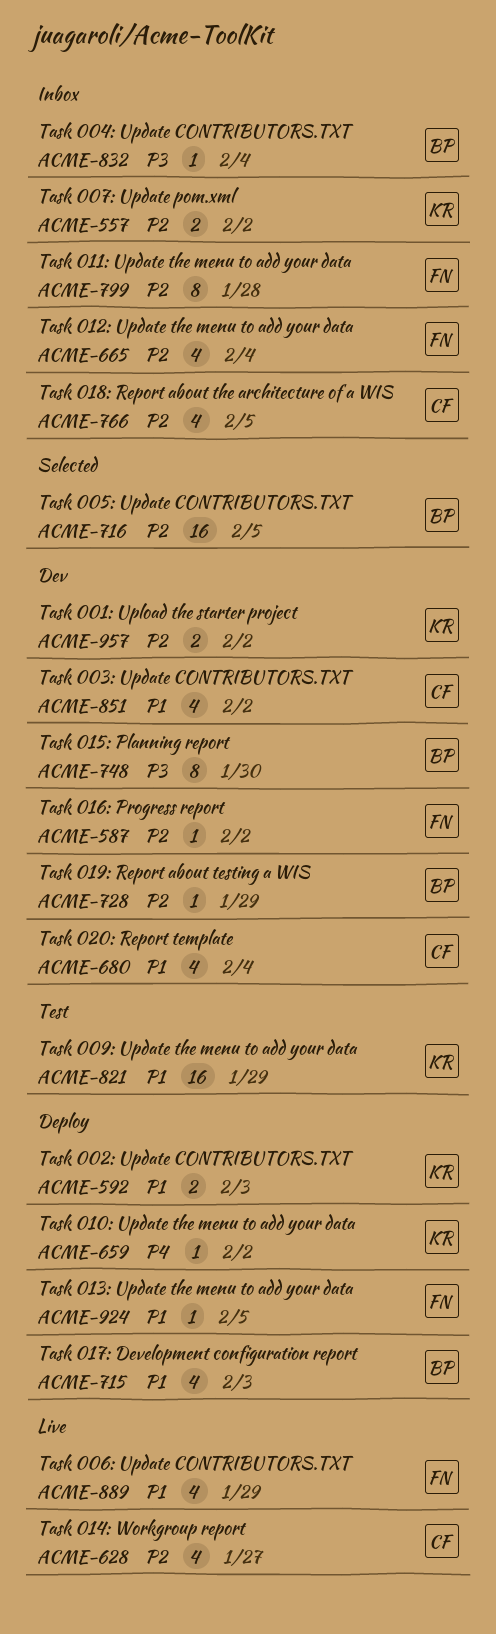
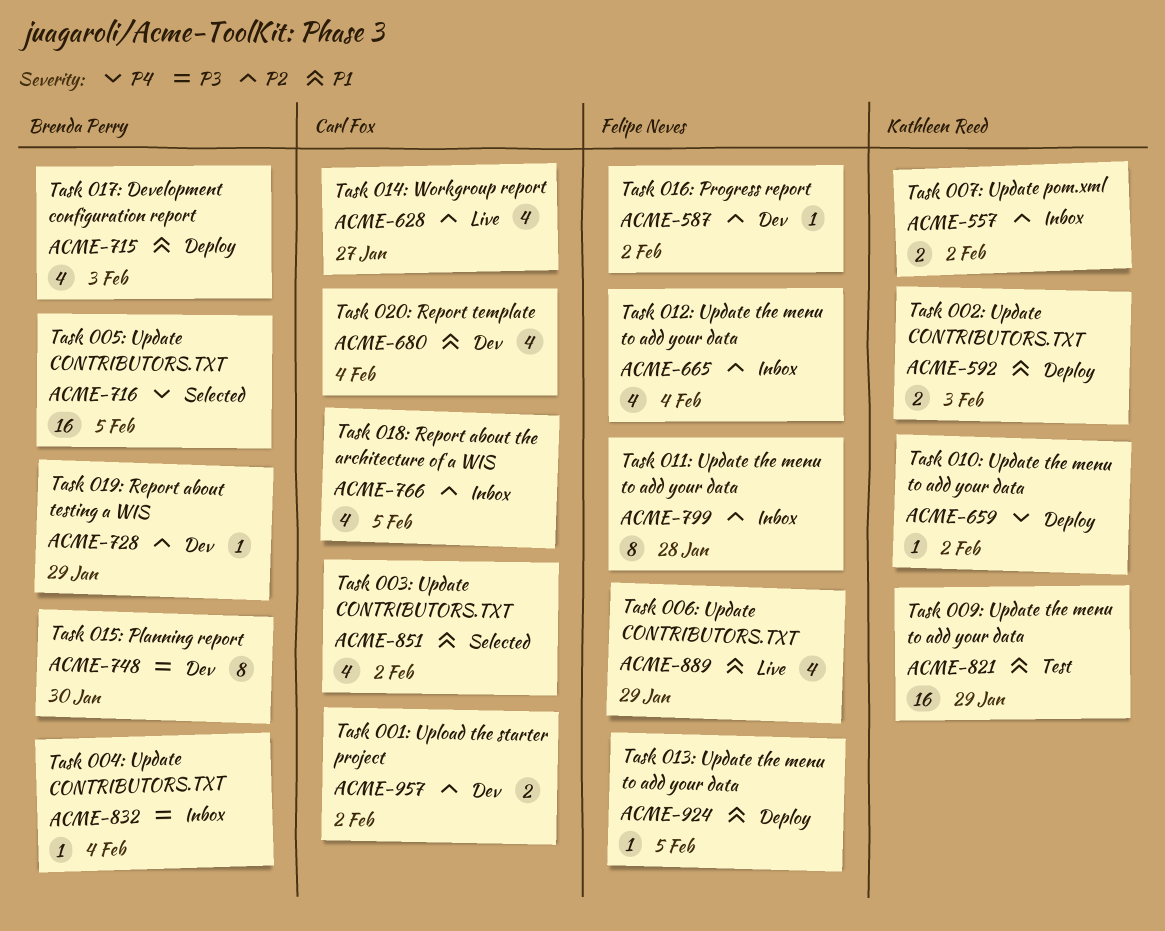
ACME-716, priority: P2 -> P4
ACME-851, status: Dev -> Selected
ACME-957, owner: Kathleen Reed -> Carl Fox

